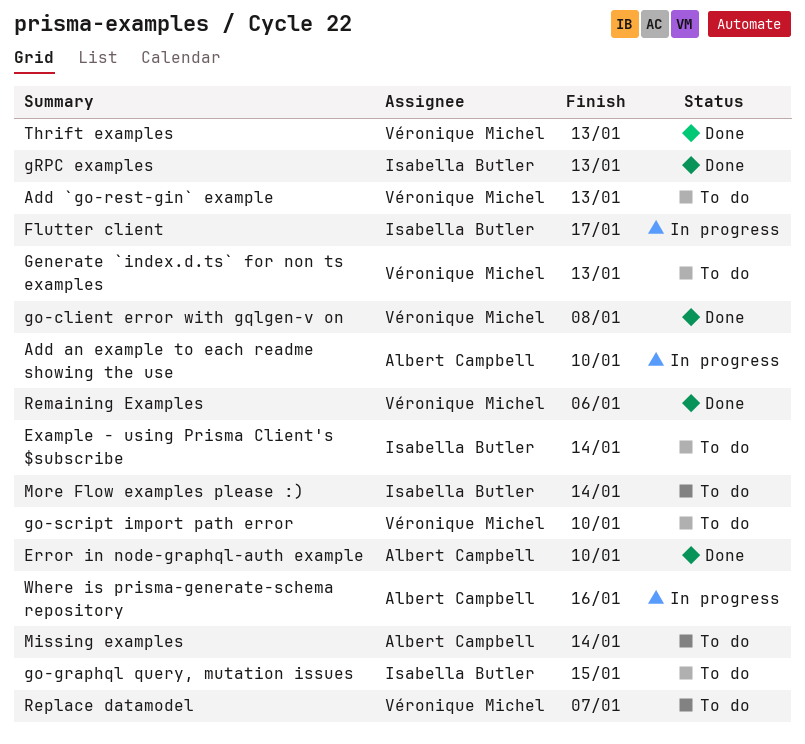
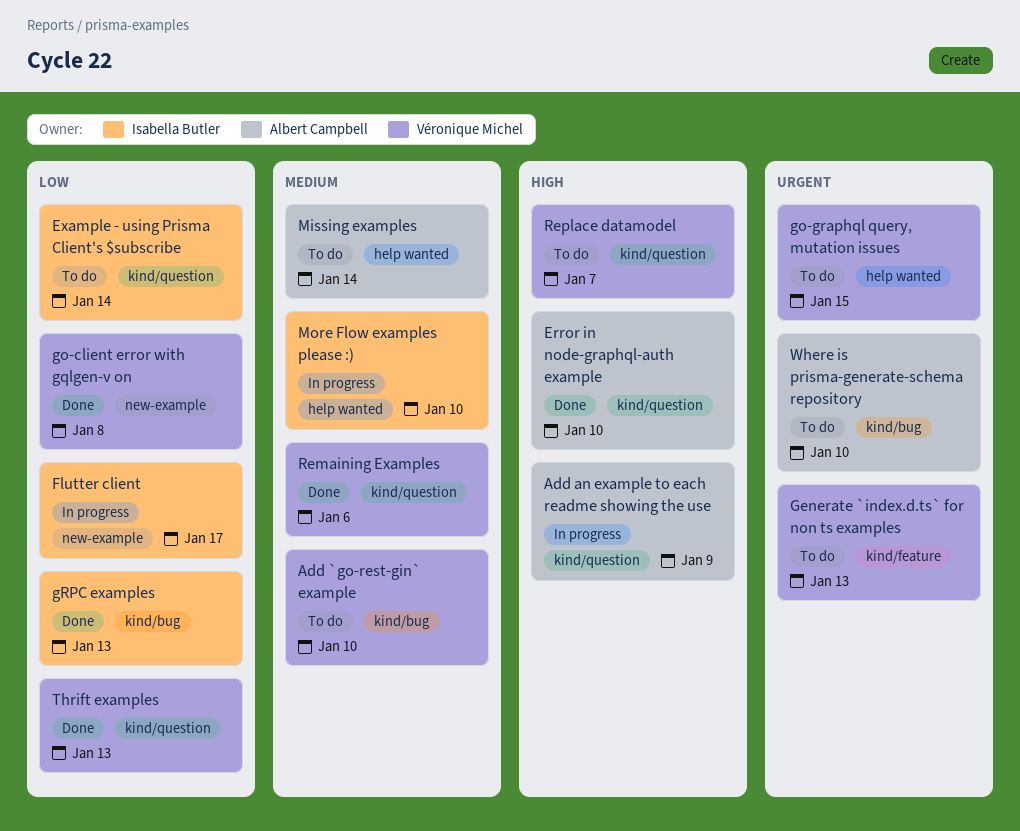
Add `go-rest-gin` example, due: Jan 13 -> Jan 10
Add an example to each readme showing the use, due: Jan 10 -> Jan 9
go-graphql query, mutation issues, owner: Isabella Butler -> Véronique Michel
go-script import path error: present -> none
More Flow examples please :), status: To do -> In progress
More Flow examples please :), due: Jan 14 -> Jan 10
Where is prisma-generate-schema repository, status: In progress -> To do
Where is prisma-generate-schema repository, due: Jan 16 -> Jan 10

